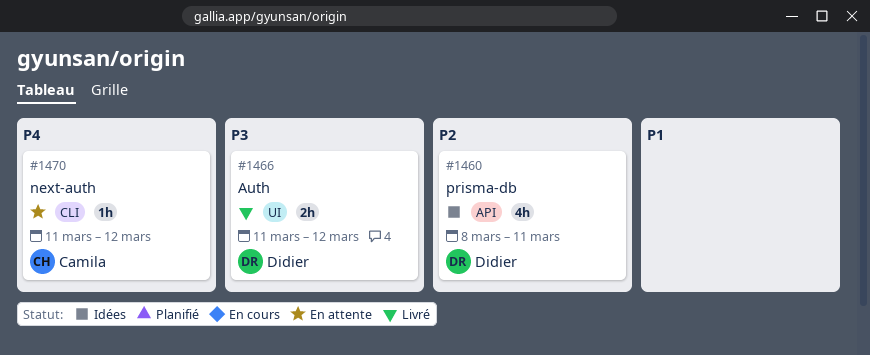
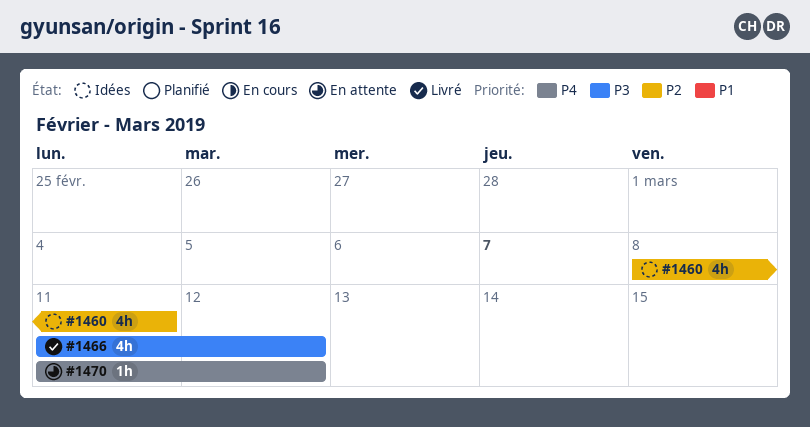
#1466, estimate: 2h -> 4h

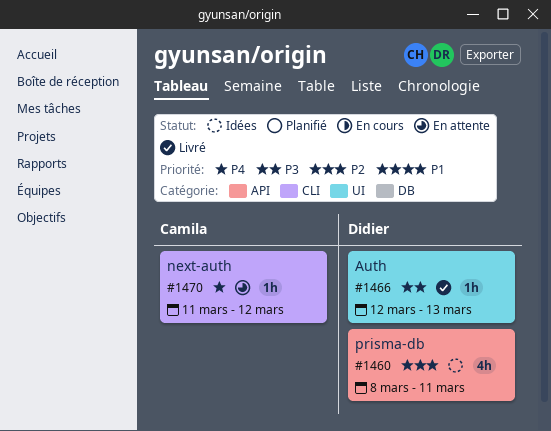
#1466, estimate: 4h -> 1h
#1466, start: Mar 11 -> Mar 12
#1466, due: Mar 12 -> Mar 13

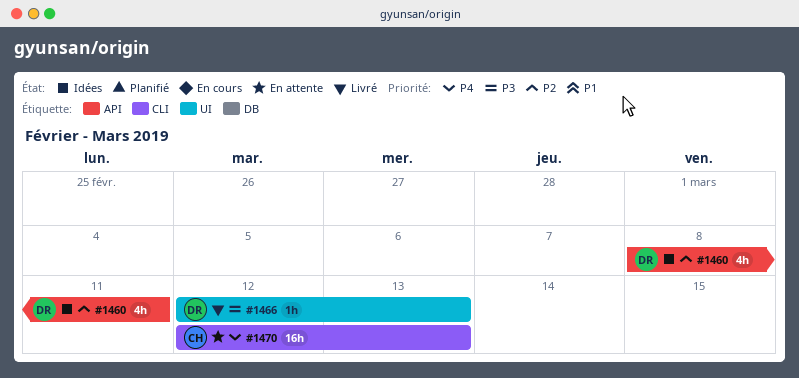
#1470, estimate: 1h -> 16h
#1470, start: Mar 11 -> Mar 12
#1470, due: Mar 12 -> Mar 13

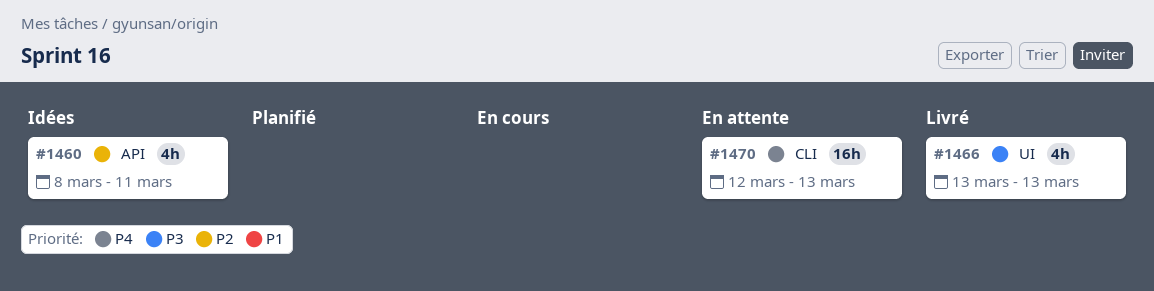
#1466, estimate: 1h -> 4h
#1466, start: Mar 12 -> Mar 13

